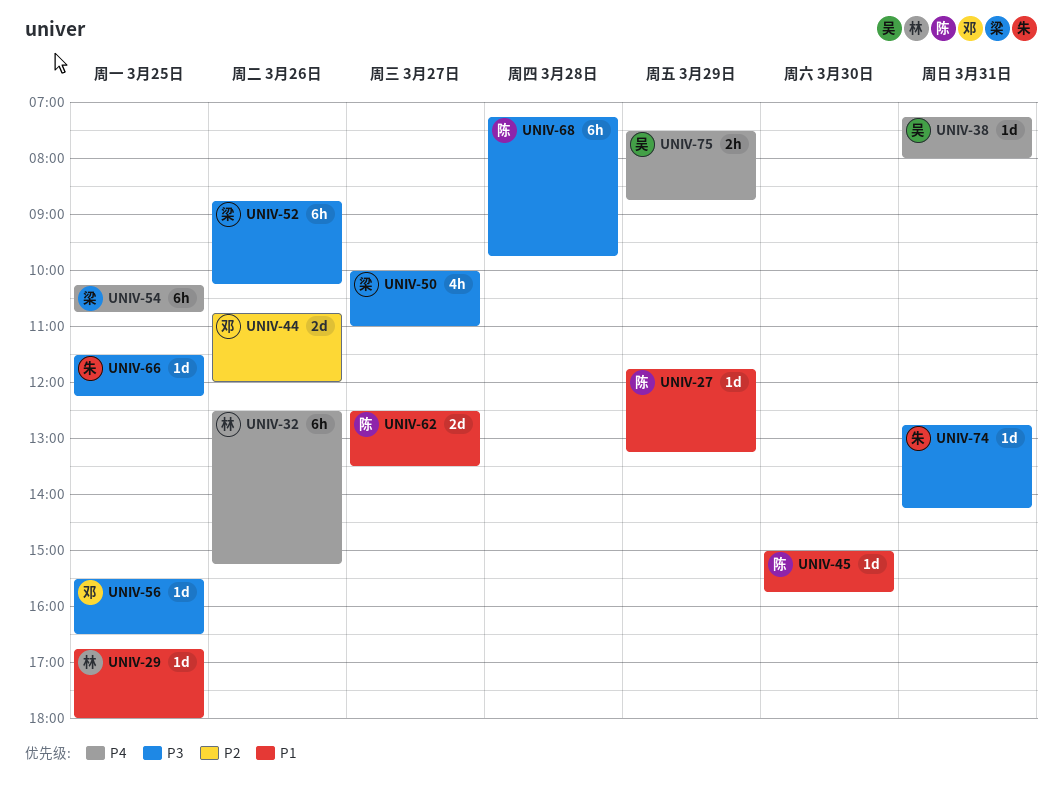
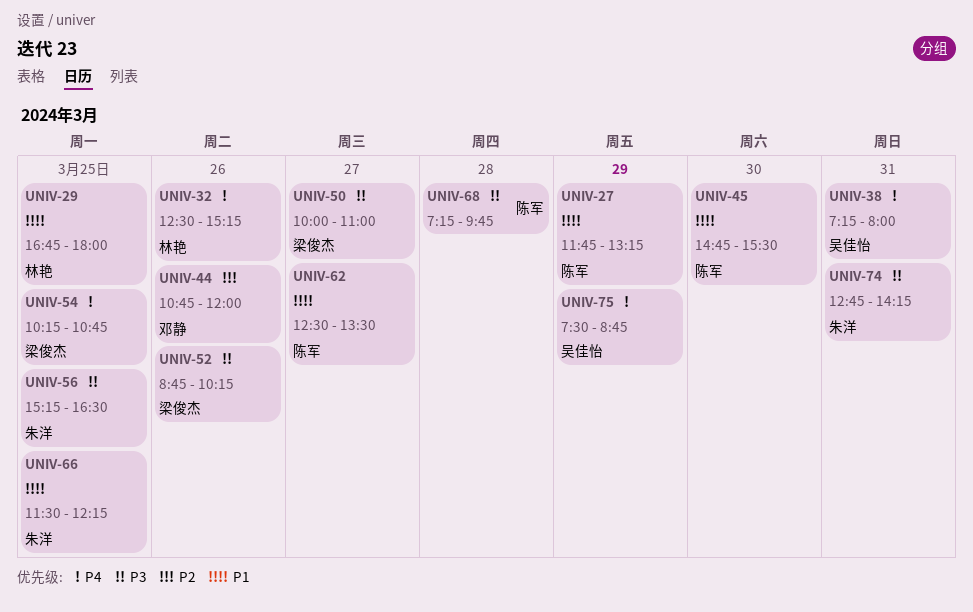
UNIV-45, begins: 15:00 -> 14:45
UNIV-45, ends: 15:45 -> 15:30
UNIV-56, owner: 邓静 -> 朱洋
UNIV-56, begins: 15:30 -> 15:15
UNIV-66, priority: P3 -> P1

